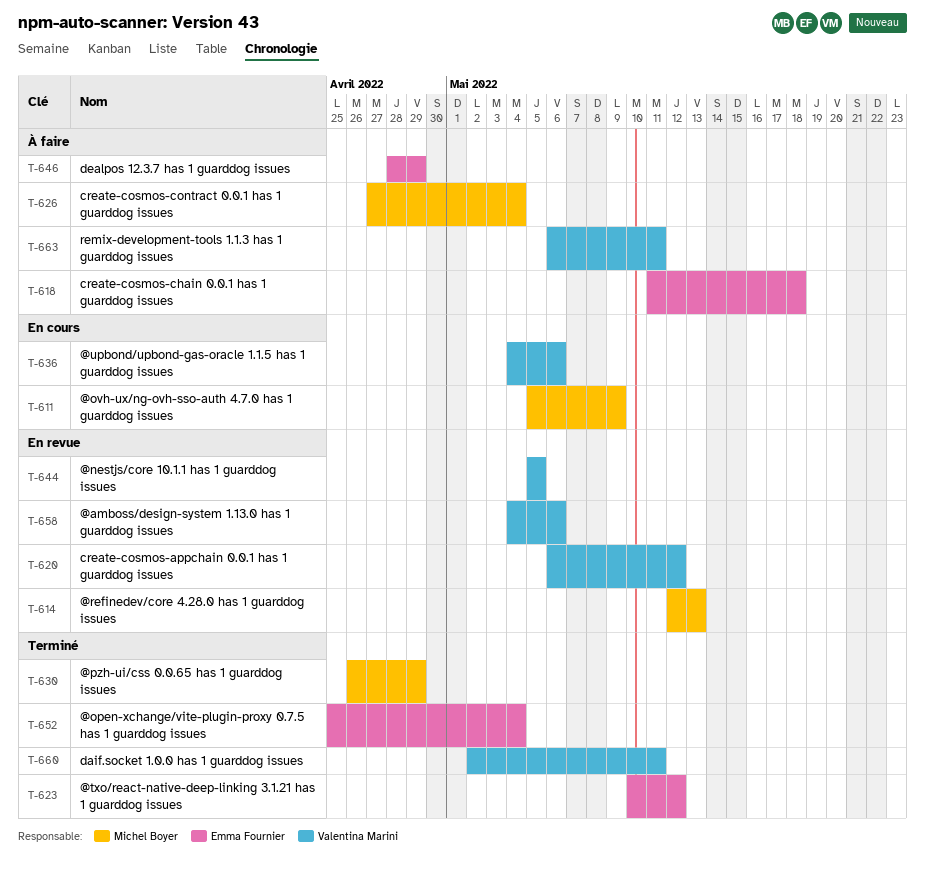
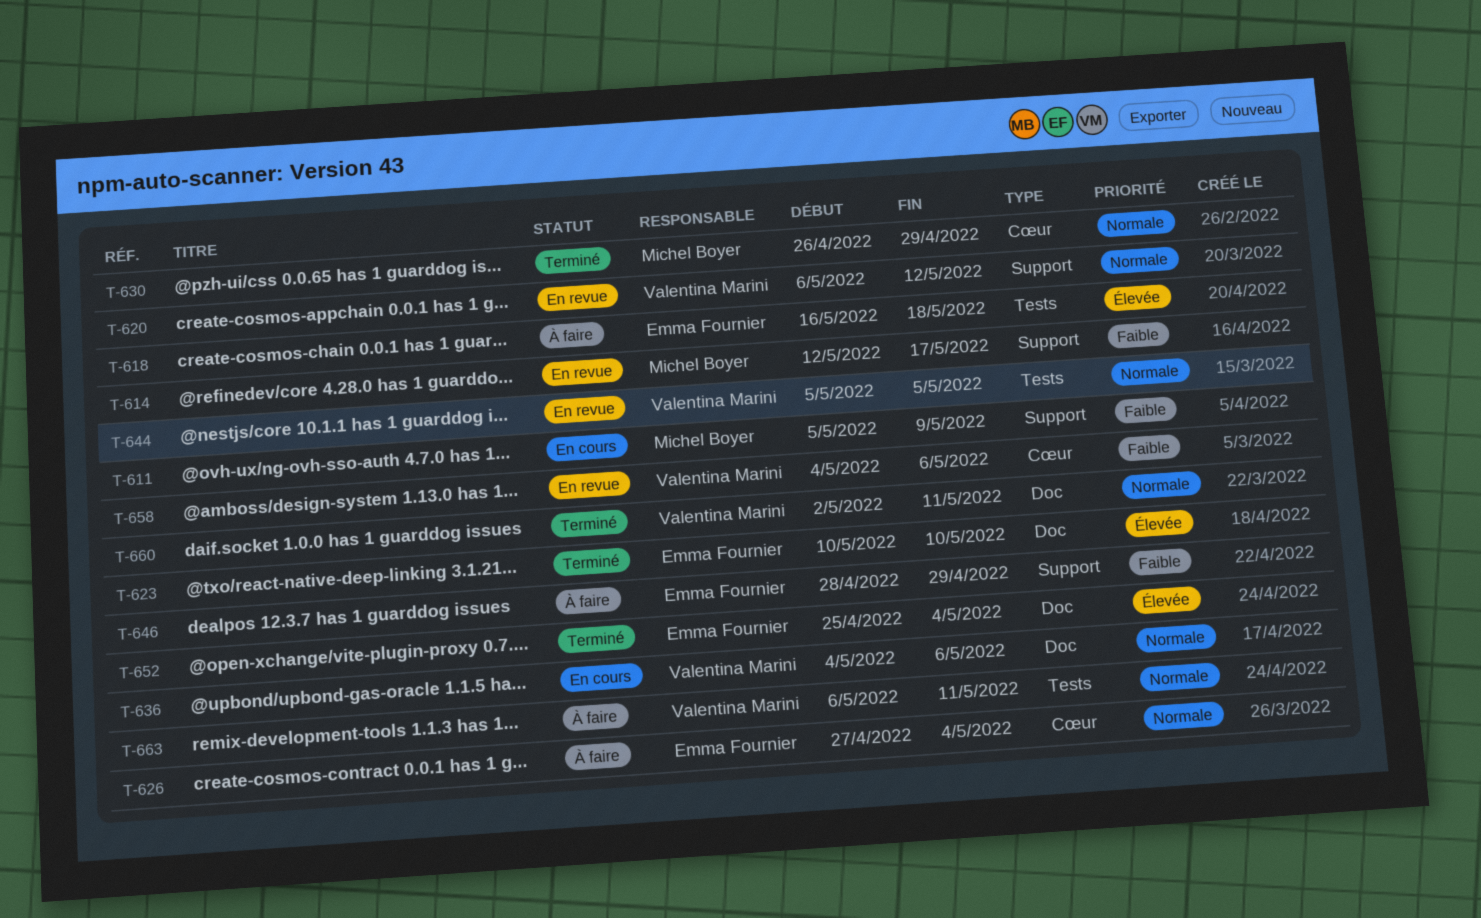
T-614, due: May 13 -> May 17
T-618, start: May 11 -> May 16
T-623, due: May 12 -> May 10
T-626, owner: Michel Boyer -> Emma Fournier

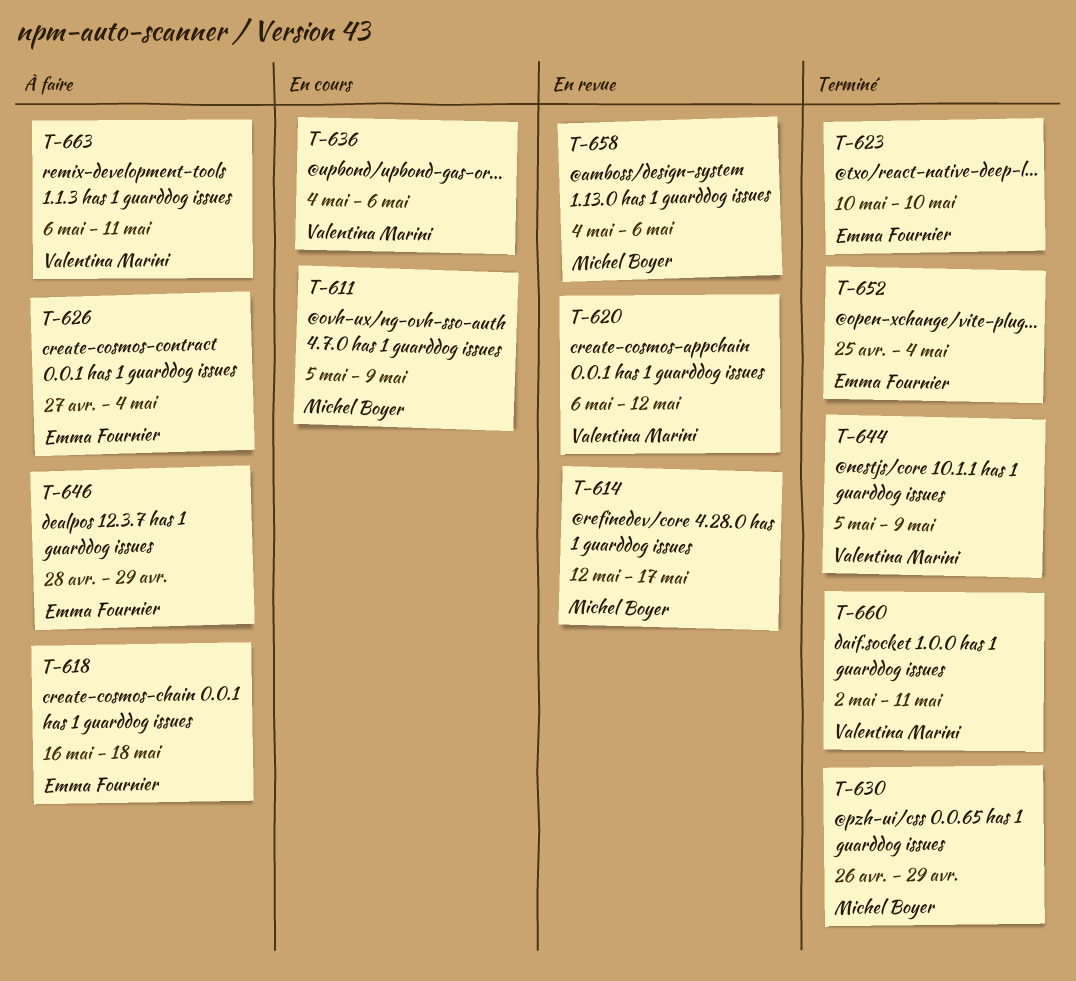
T-644, status: En revue -> Terminé
T-644, due: May 5 -> May 9
T-658, owner: Valentina Marini -> Michel Boyer

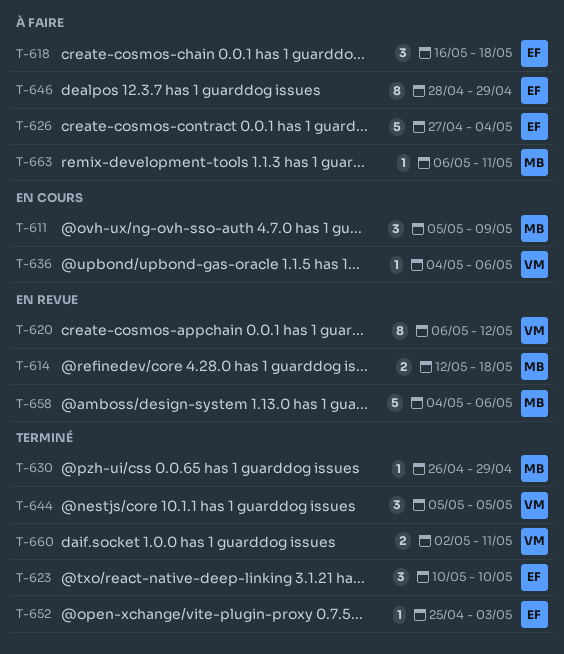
T-614, due: May 17 -> May 18
T-644, due: May 9 -> May 5
T-652, due: May 4 -> May 3
T-663, owner: Valentina Marini -> Michel Boyer

